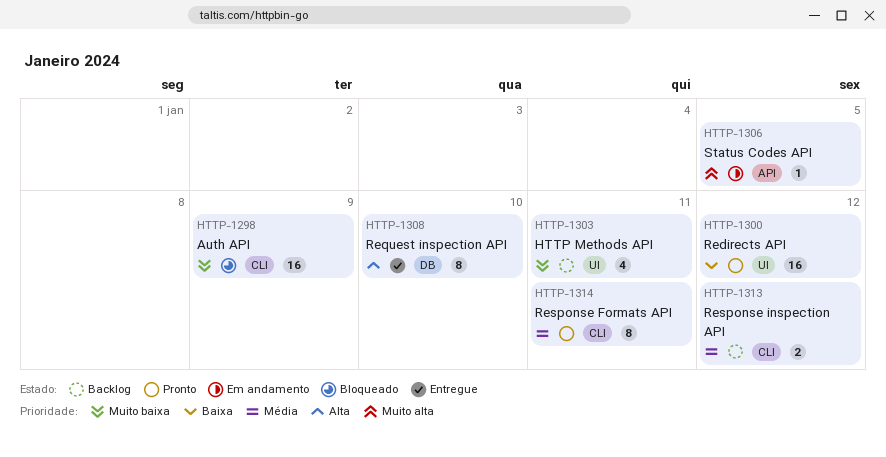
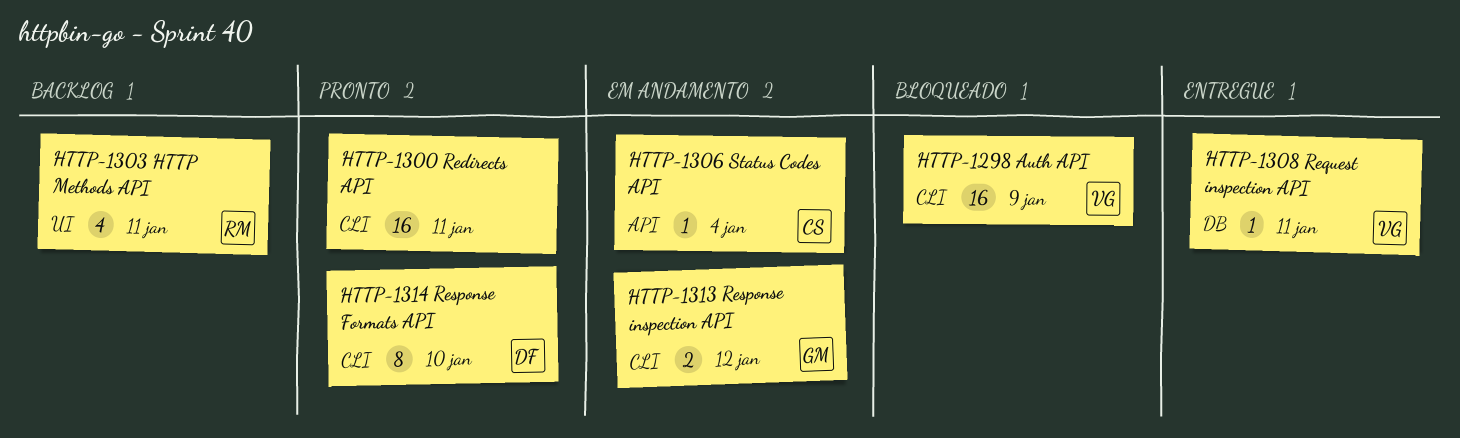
HTTP-1300, label: UI -> CLI
HTTP-1300, due: Jan 12 -> Jan 11
HTTP-1306, due: Jan 5 -> Jan 4
HTTP-1308, estimate: 8 -> 1
HTTP-1308, due: Jan 10 -> Jan 11
HTTP-1313, status: Backlog -> Em andamento
HTTP-1314, due: Jan 11 -> Jan 10

